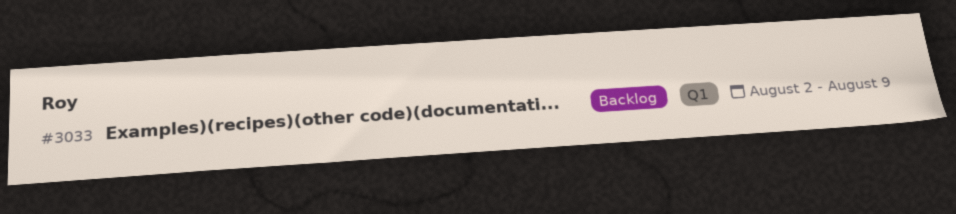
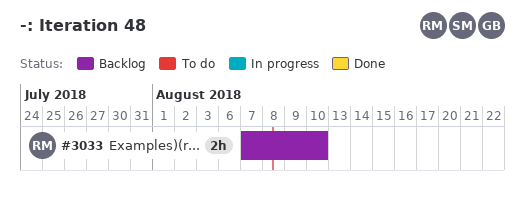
#3033, start: Aug 2 -> Aug 7
#3033, due: Aug 9 -> Aug 10

